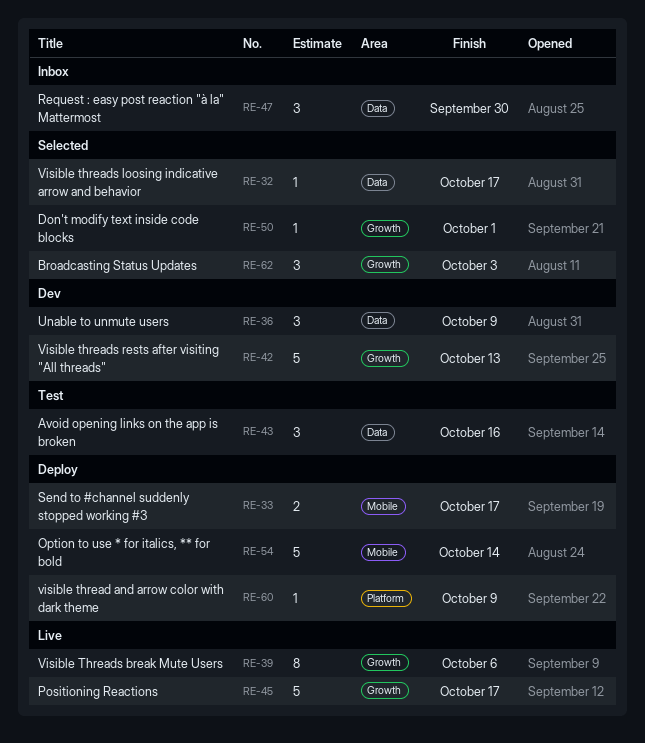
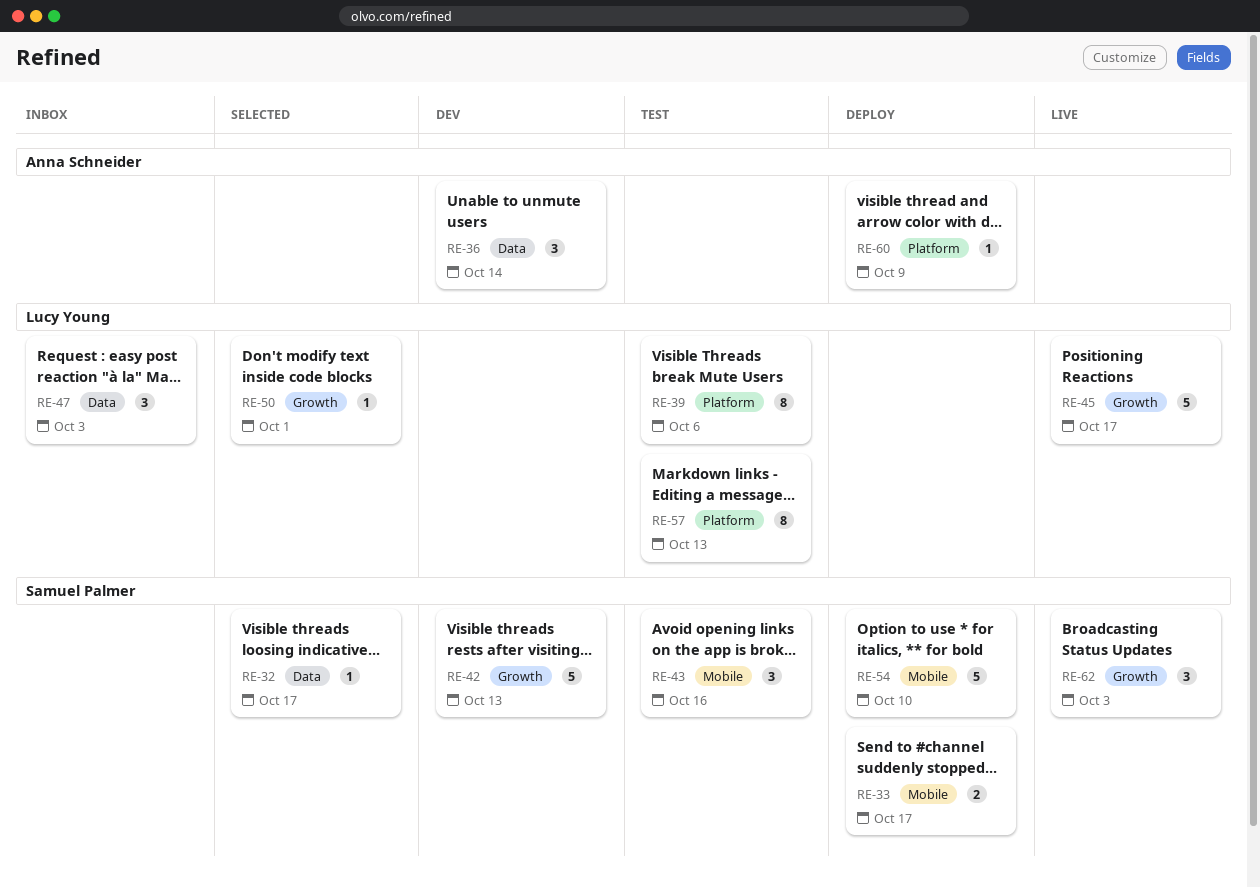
RE-36, due: Oct 9 -> Oct 14
RE-39, status: Live -> Test
RE-39, label: Growth -> Platform
RE-43, label: Data -> Mobile
RE-47, due: Sep 30 -> Oct 3
RE-54, due: Oct 14 -> Oct 10
RE-57: none -> present
RE-62, status: Selected -> Live

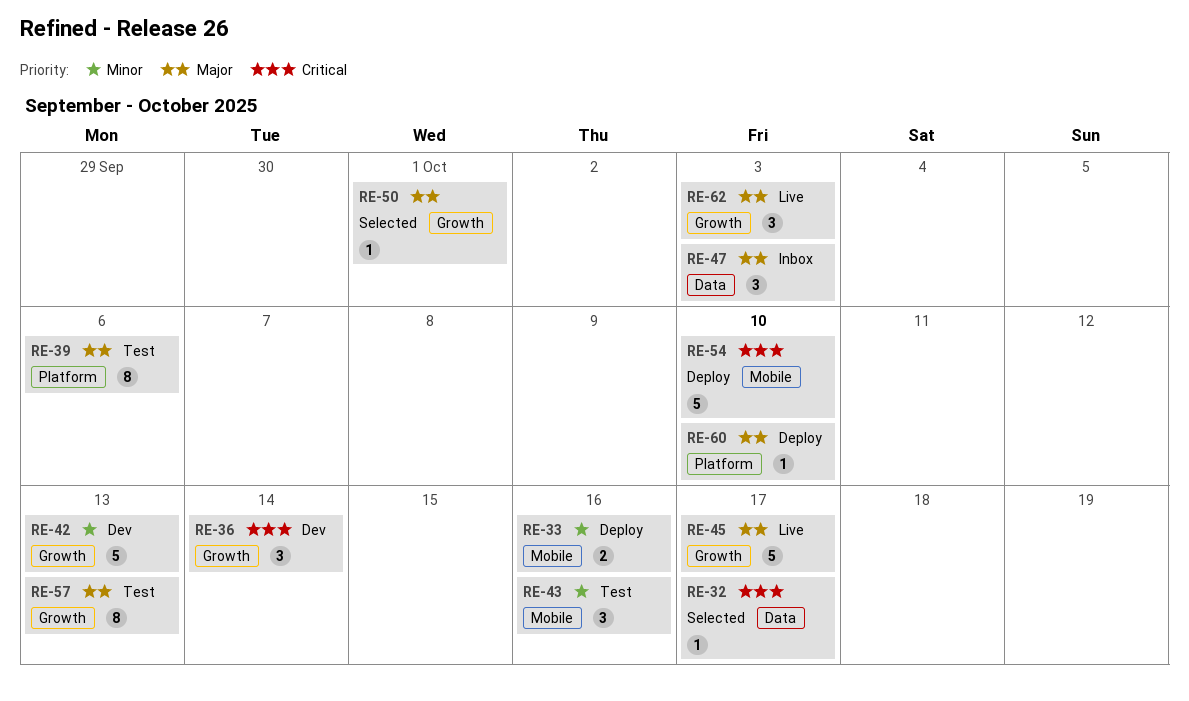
RE-33, due: Oct 17 -> Oct 16
RE-36, label: Data -> Growth
RE-57, label: Platform -> Growth
RE-60, due: Oct 9 -> Oct 10

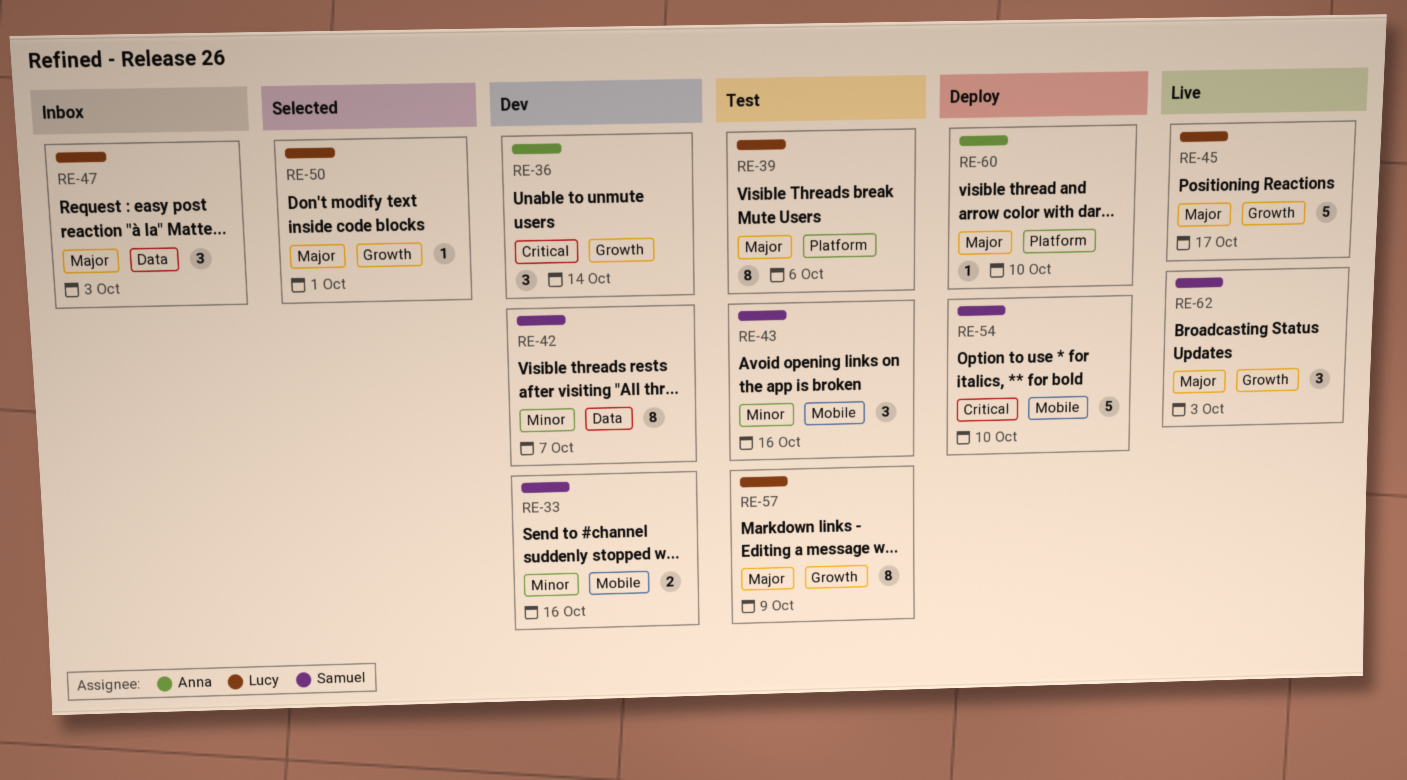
RE-32: present -> none
RE-33, status: Deploy -> Dev
RE-42, label: Growth -> Data
RE-42, estimate: 5 -> 8
RE-42, due: Oct 13 -> Oct 7
RE-57, due: Oct 13 -> Oct 9

